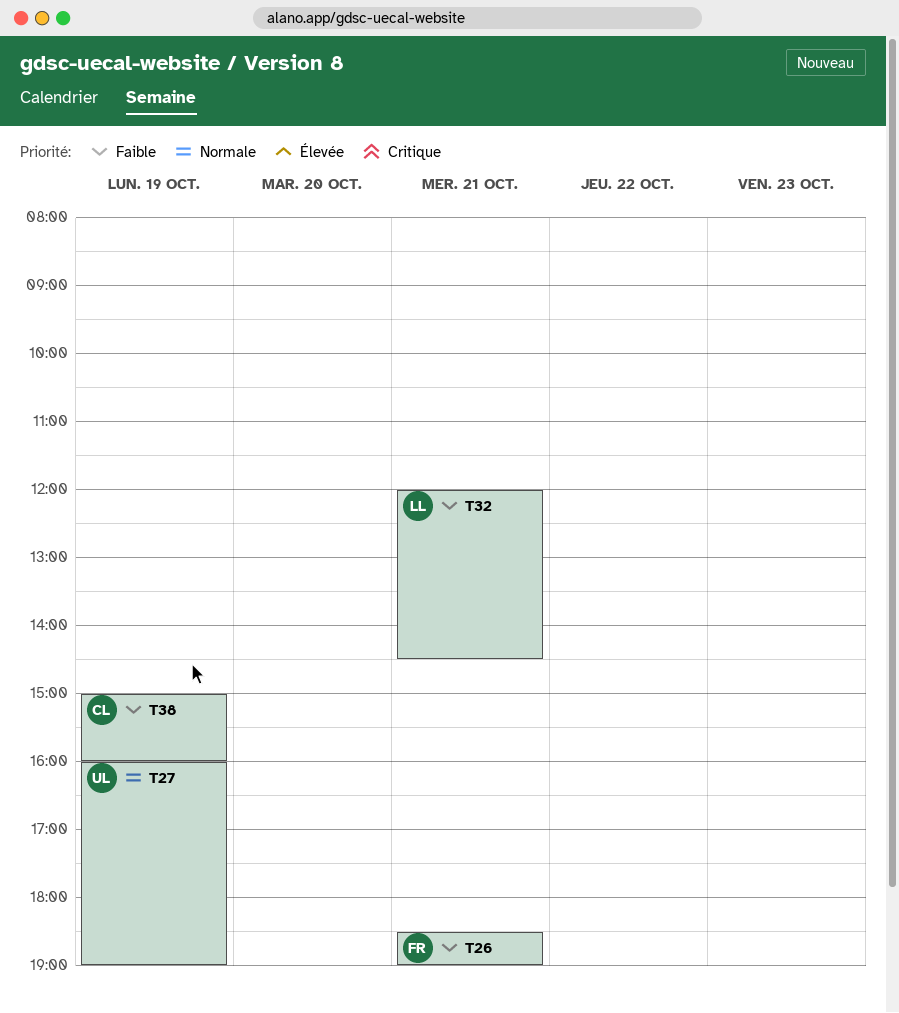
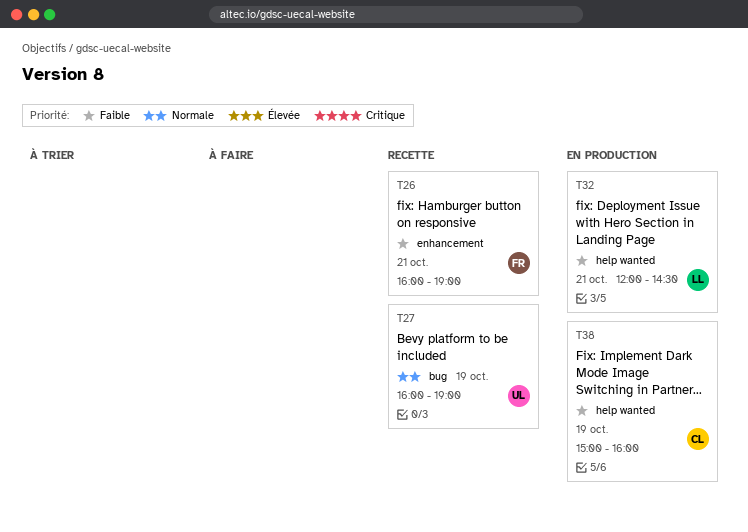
T26, begins: 18:30 -> 16:00

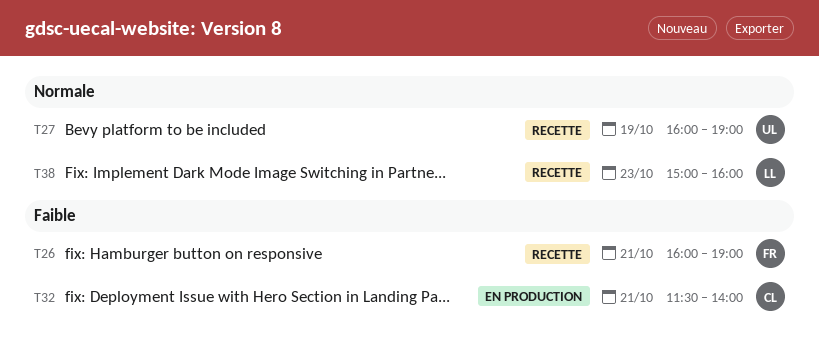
T32, owner: LL -> CL
T32, begins: 12:00 -> 11:30
T32, ends: 14:30 -> 14:00
T38, status: En production -> Recette
T38, owner: CL -> LL
T38, priority: Faible -> Normale
T38, day: Oct 19 -> Oct 23

